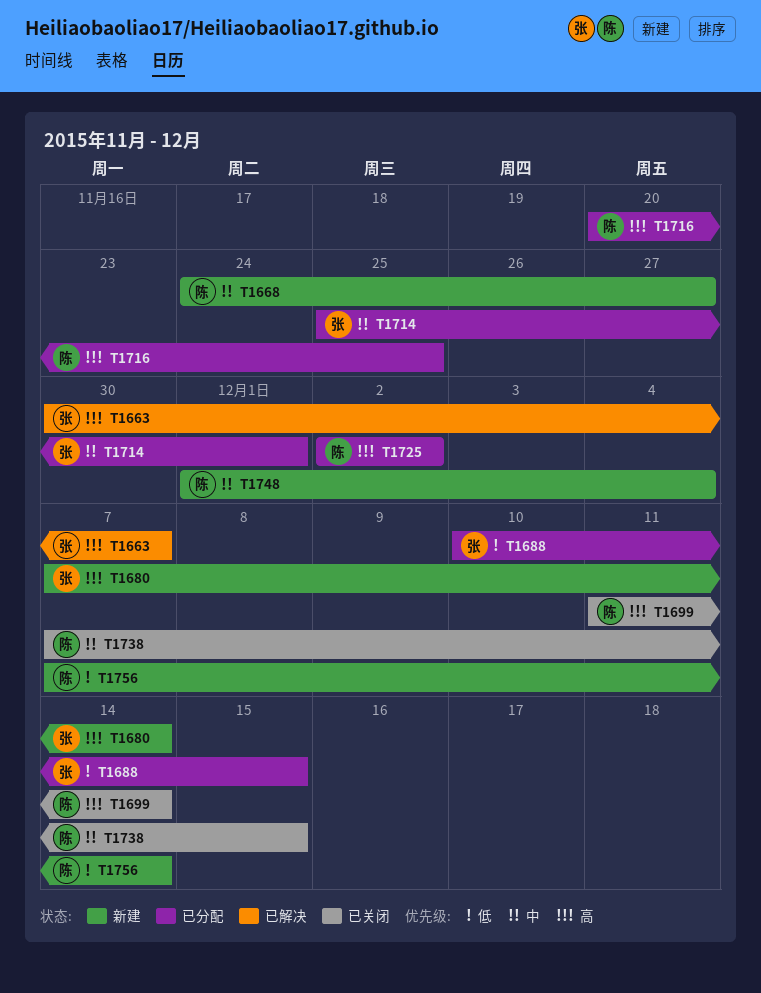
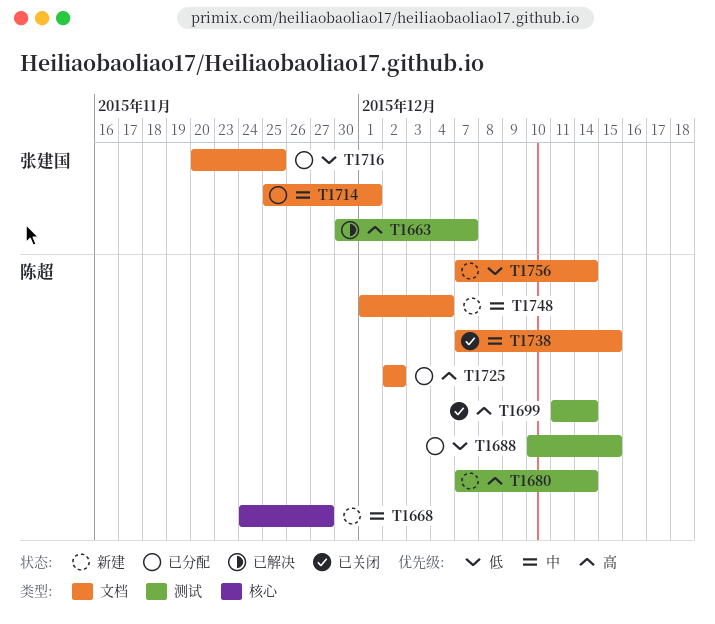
T1680, owner: 张建国 -> 陈超
T1688, owner: 张建国 -> 陈超
T1716, owner: 陈超 -> 张建国
T1716, priority: 高 -> 低

